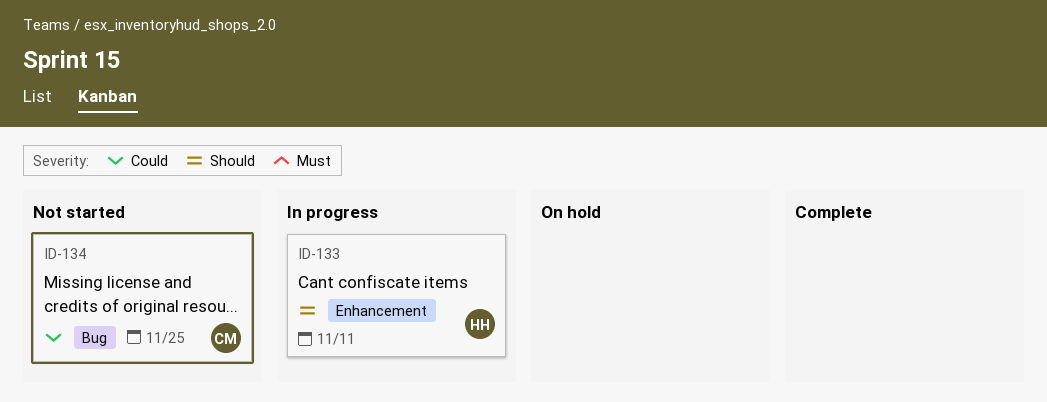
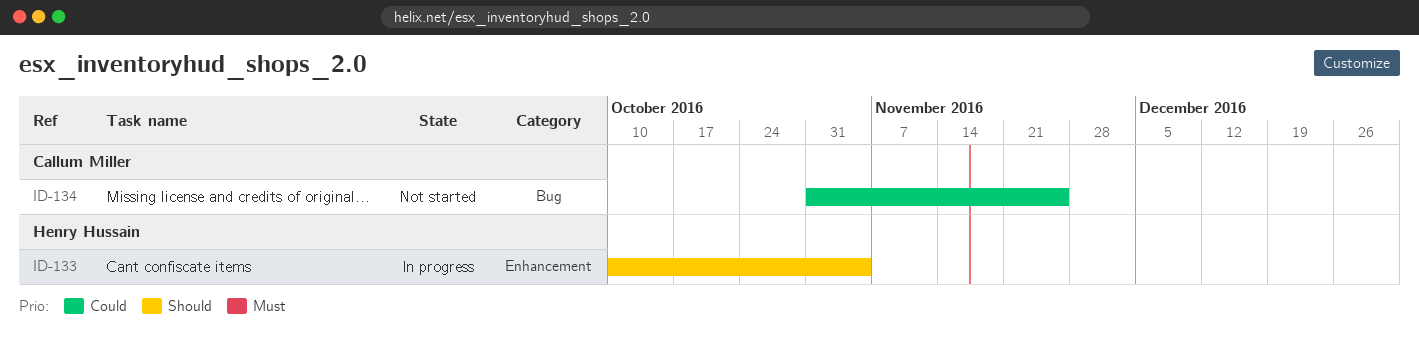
ID-133, due: Nov 11 -> Nov 4

